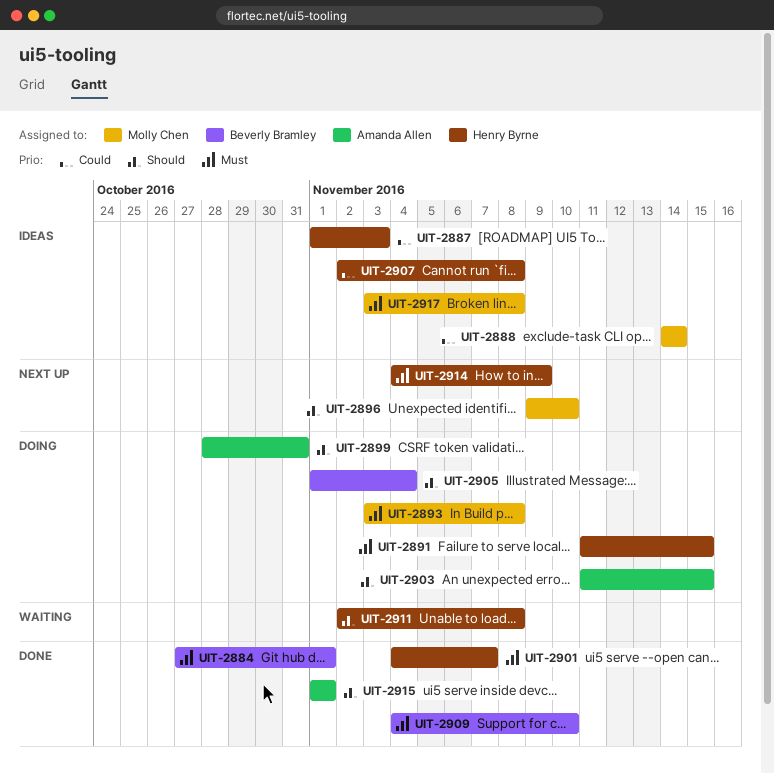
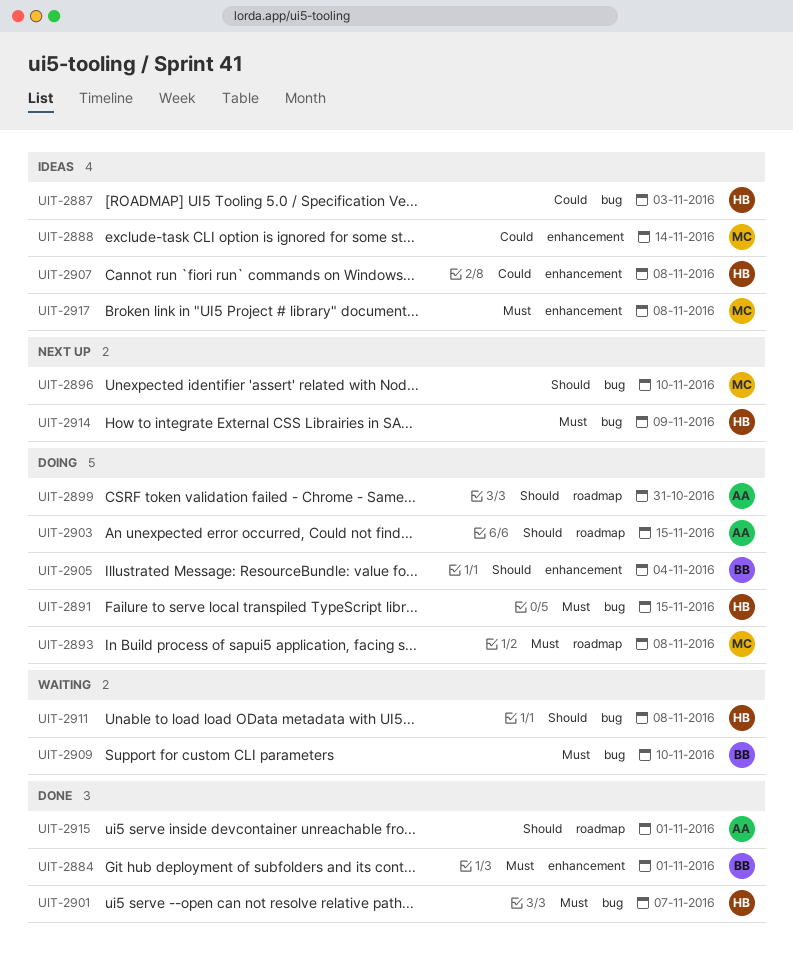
UIT-2909, status: Done -> Waiting

